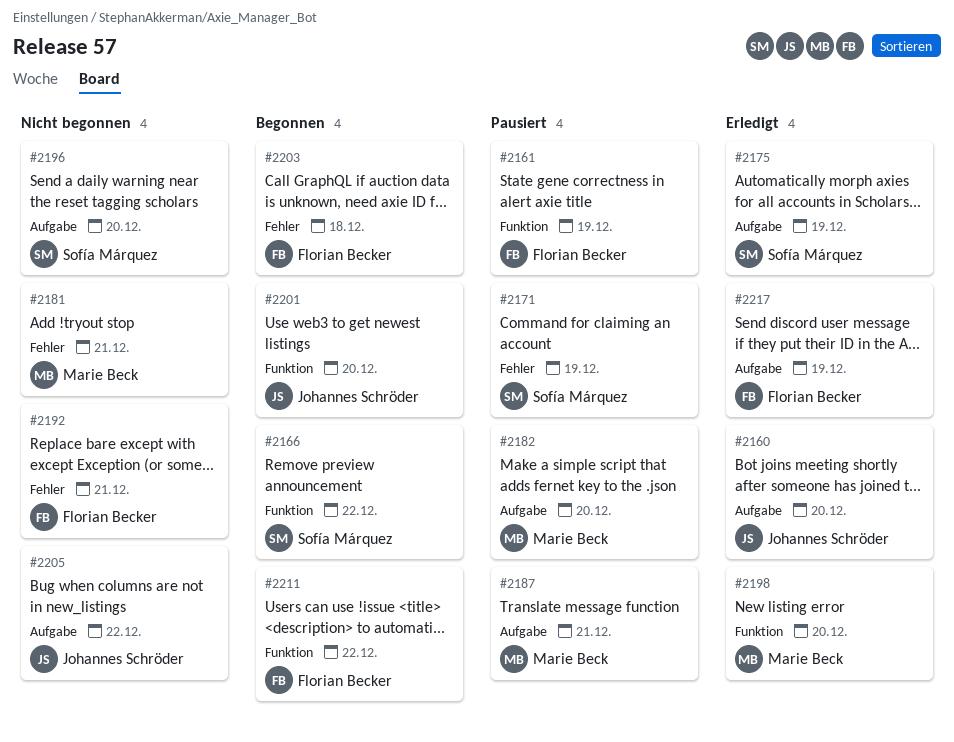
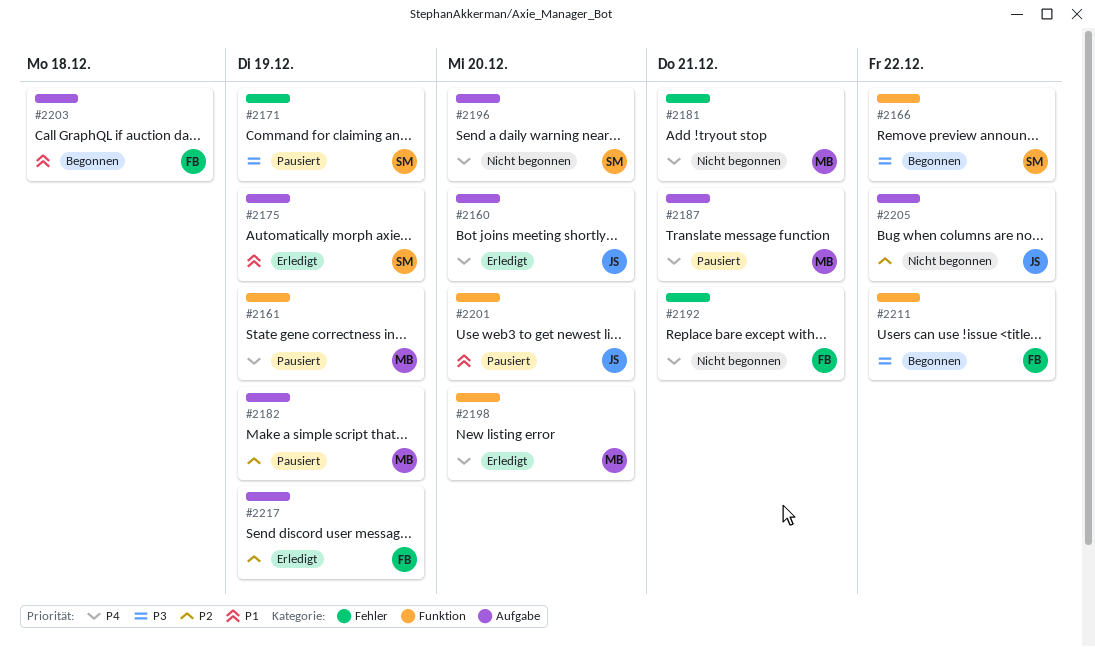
#2161, owner: Florian Becker -> Marie Beck
#2182, due: Dec 20 -> Dec 19
#2201, status: Begonnen -> Pausiert
#2203, label: Fehler -> Aufgabe

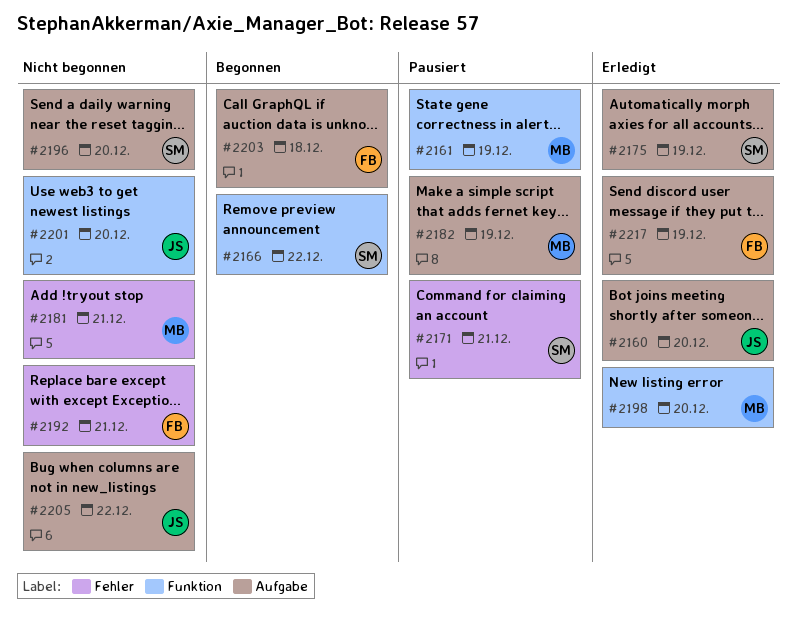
#2171, due: Dec 19 -> Dec 21
#2187: present -> none
#2201, status: Pausiert -> Nicht begonnen
#2211: present -> none

